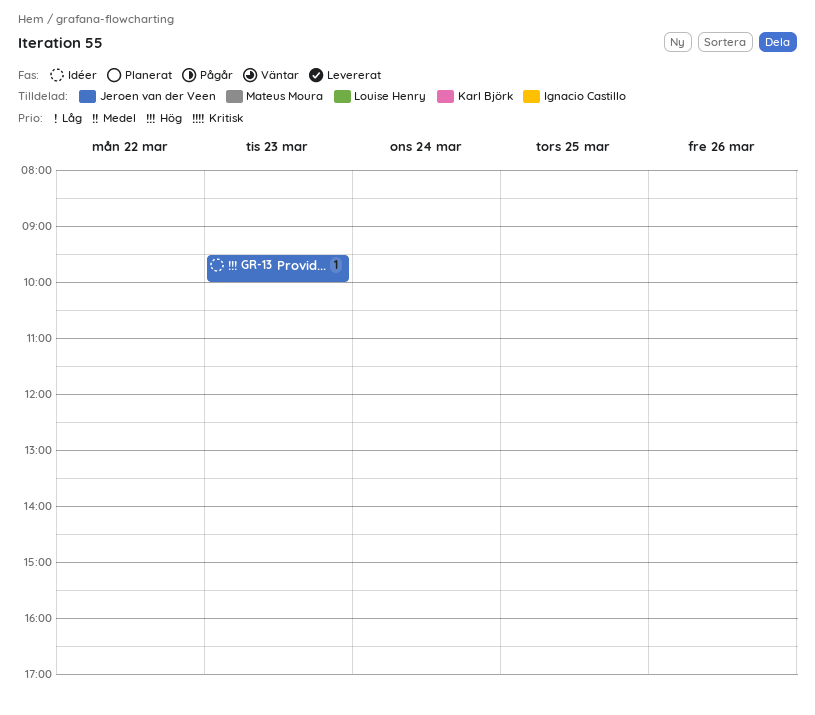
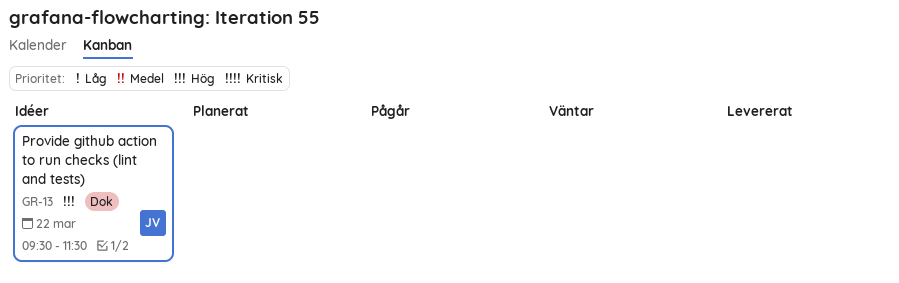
GR-13, day: Mar 23 -> Mar 22
GR-13, ends: 10:00 -> 11:30

